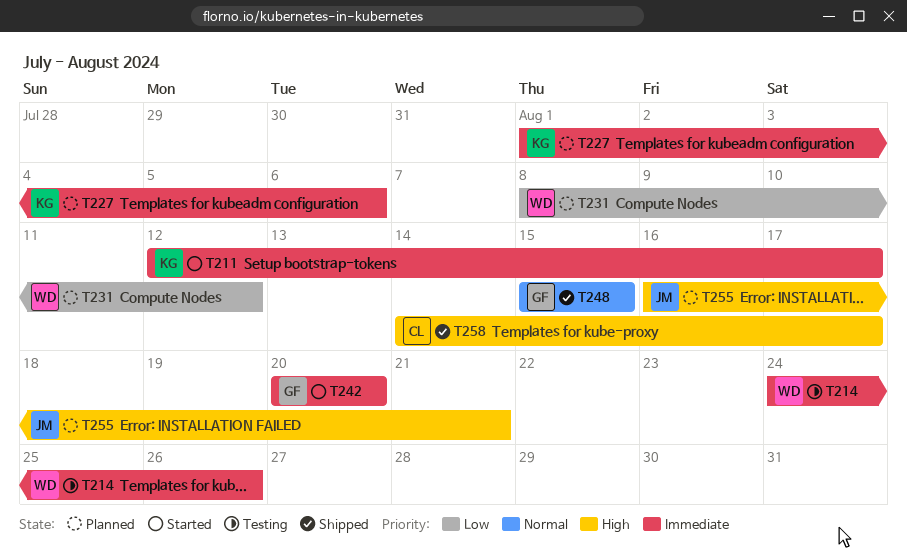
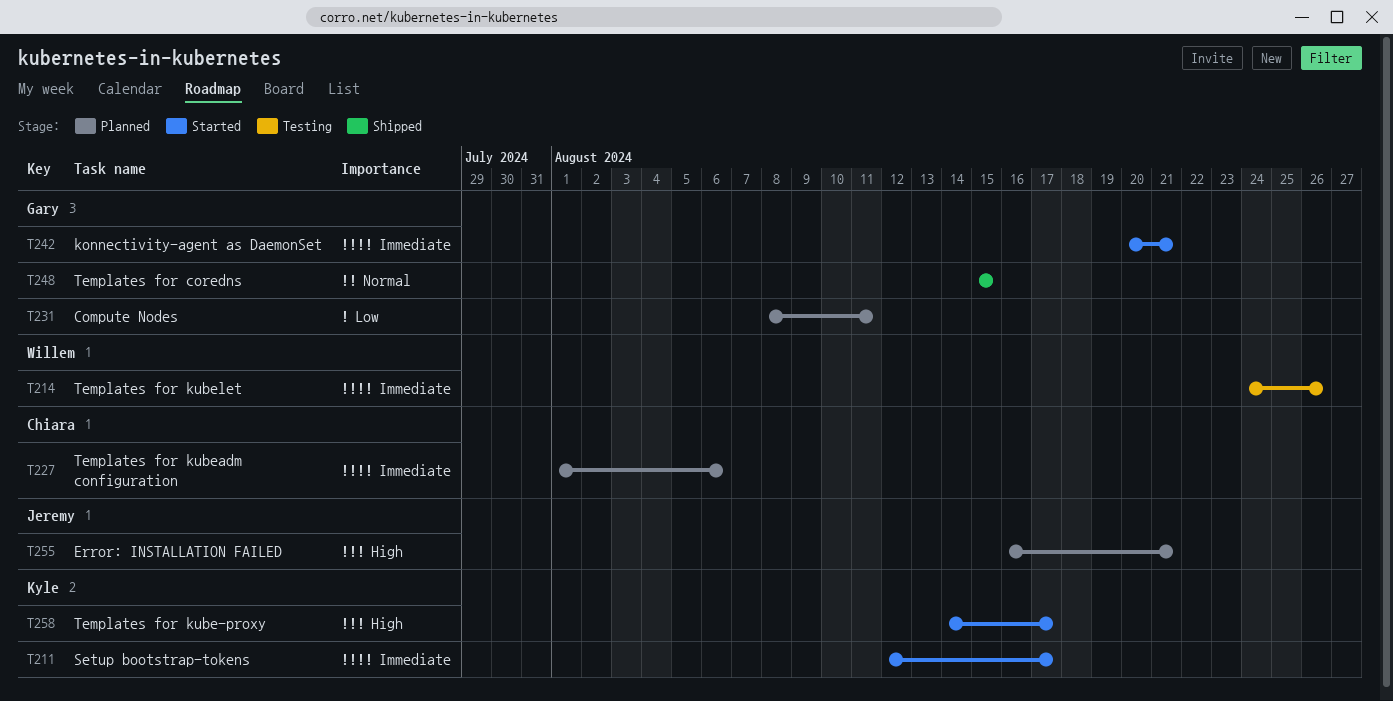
T227, owner: Kyle -> Chiara
T231, owner: Willem -> Gary
T231, due: Aug 12 -> Aug 11
T242, due: Aug 20 -> Aug 21
T258, status: Shipped -> Started
T258, owner: Chiara -> Kyle

